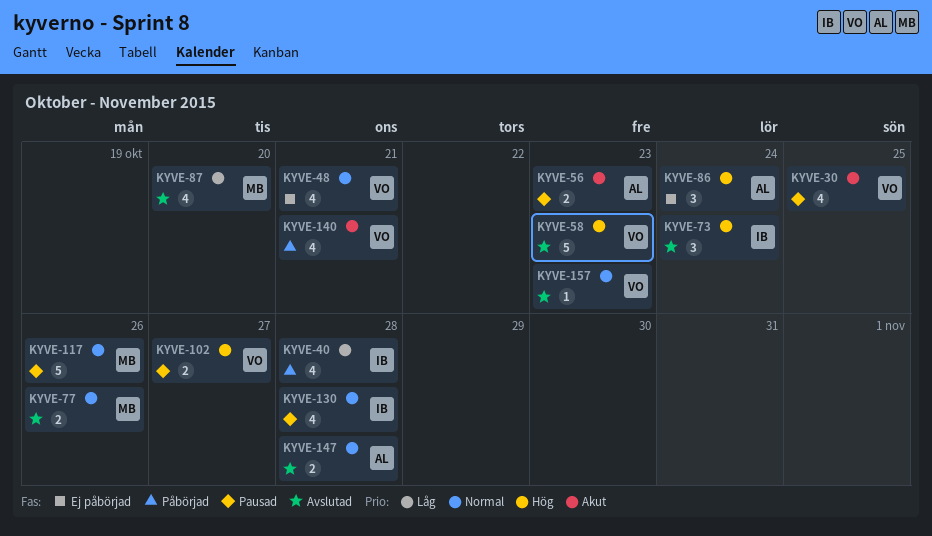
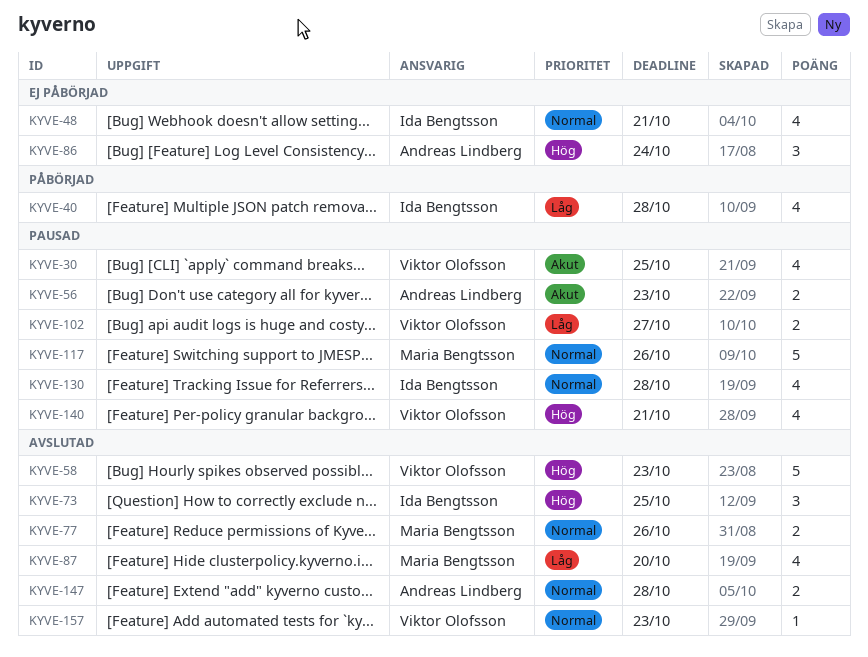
KYVE-48, owner: Viktor Olofsson -> Ida Bengtsson
KYVE-73, due: Oct 24 -> Oct 25
KYVE-102, priority: Hög -> Låg
KYVE-140, status: Påbörjad -> Pausad
KYVE-140, priority: Akut -> Hög

